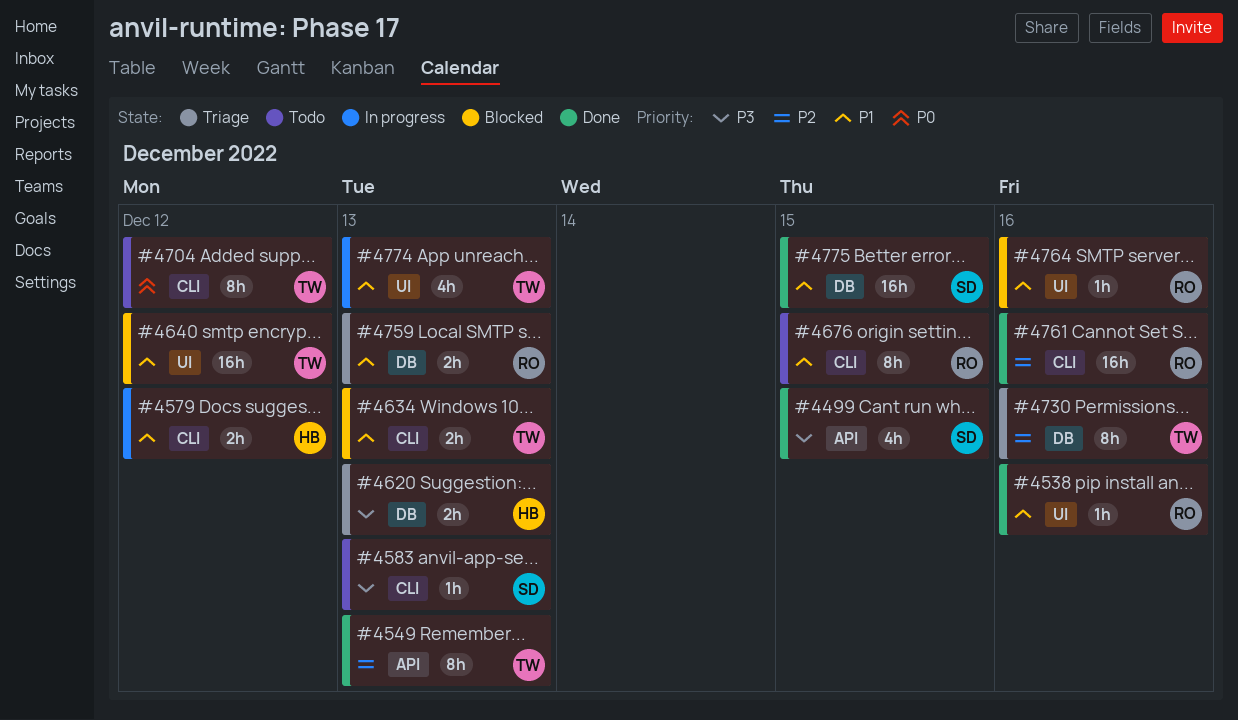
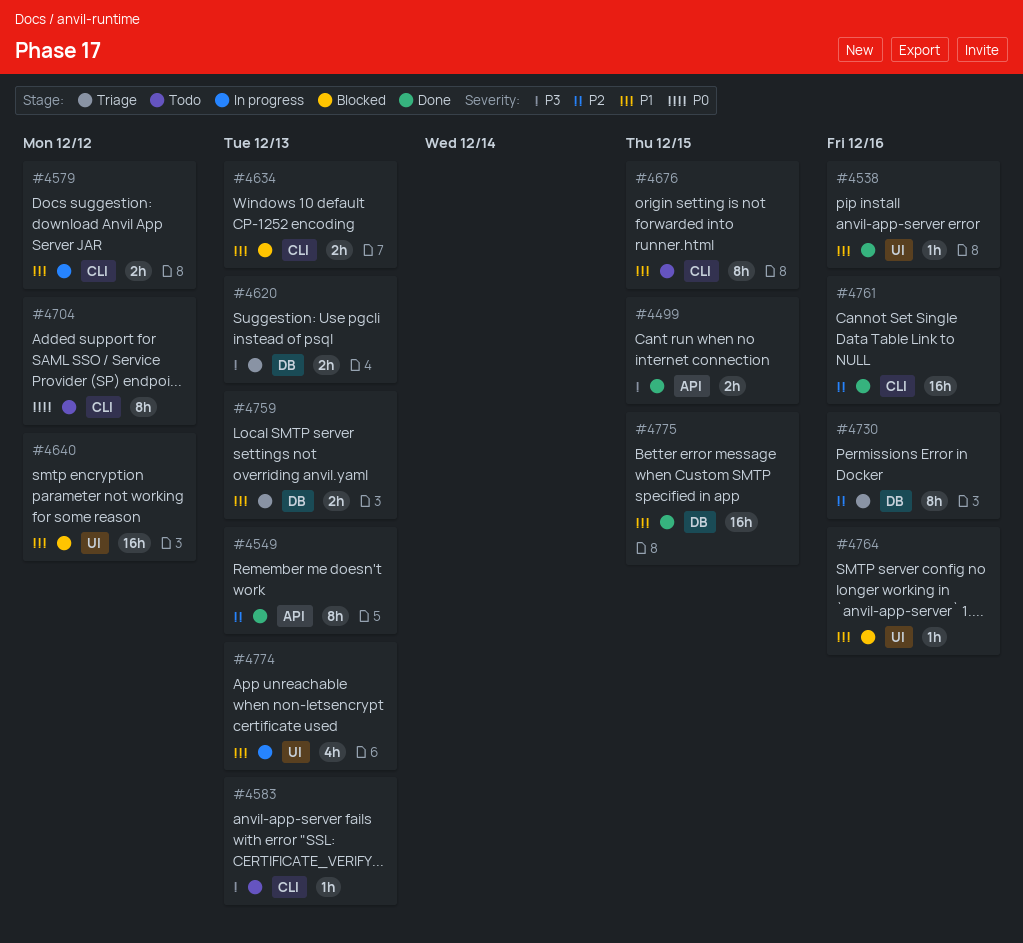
#4499, estimate: 4h -> 2h

